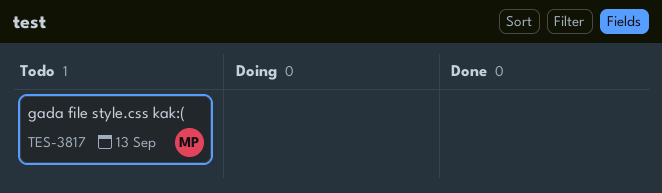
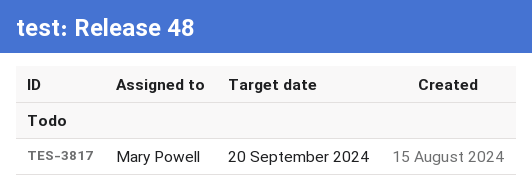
TES-3817, due: Sep 13 -> Sep 20

